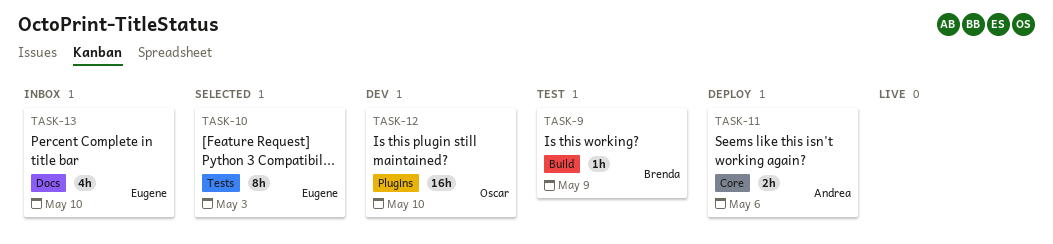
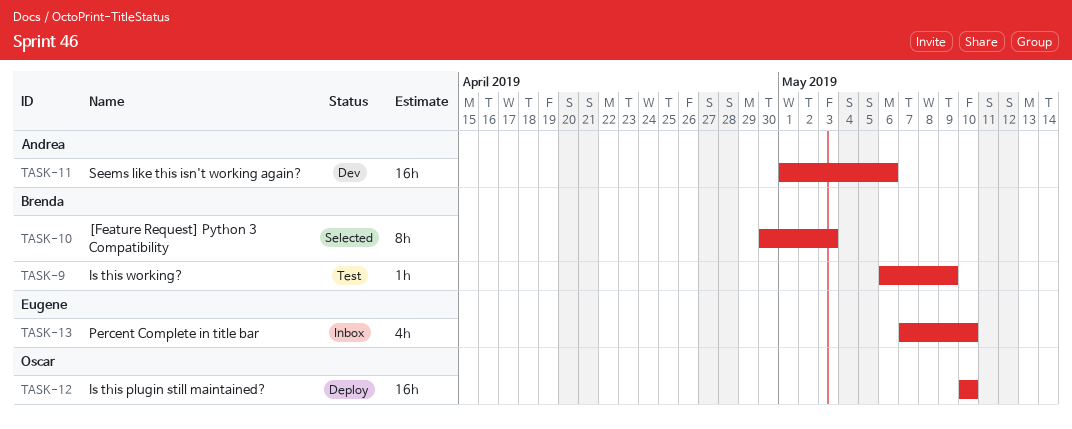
TASK-10, owner: Eugene -> Brenda
TASK-11, status: Deploy -> Dev
TASK-11, estimate: 2h -> 16h
TASK-12, status: Dev -> Deploy

